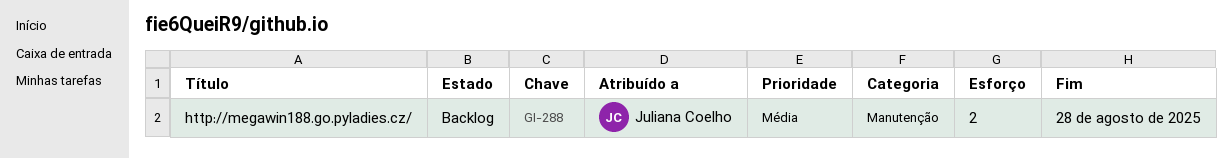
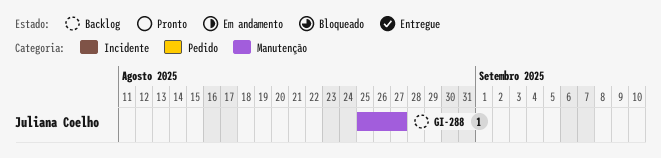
GI-288, estimate: 2 -> 1
GI-288, due: Aug 28 -> Aug 27

